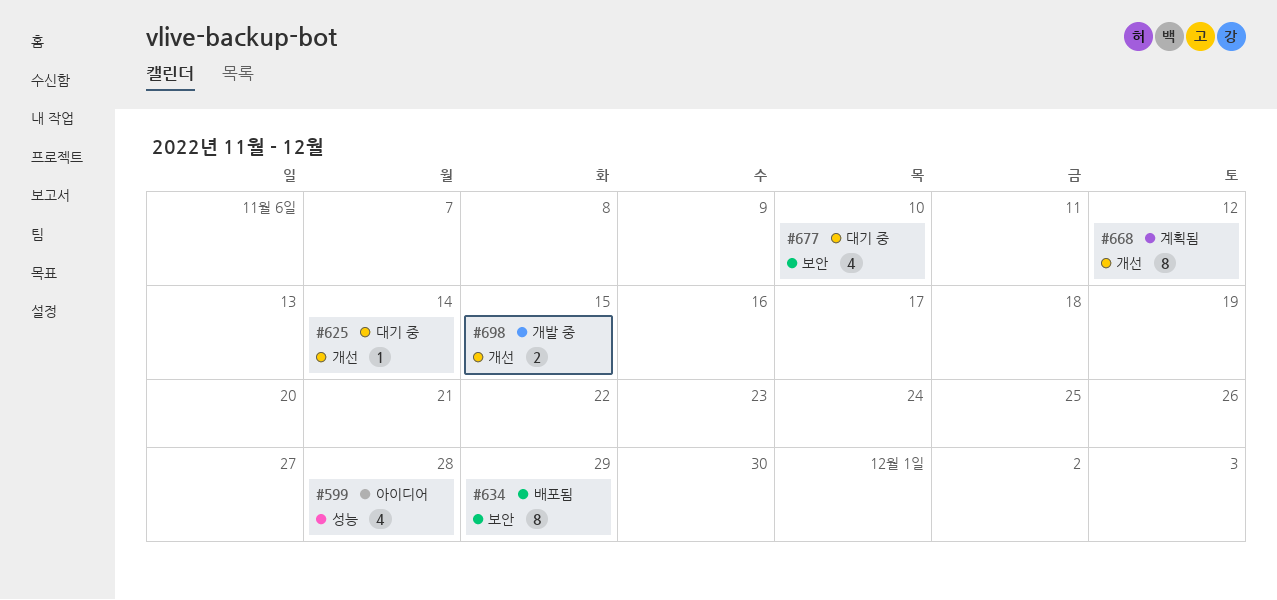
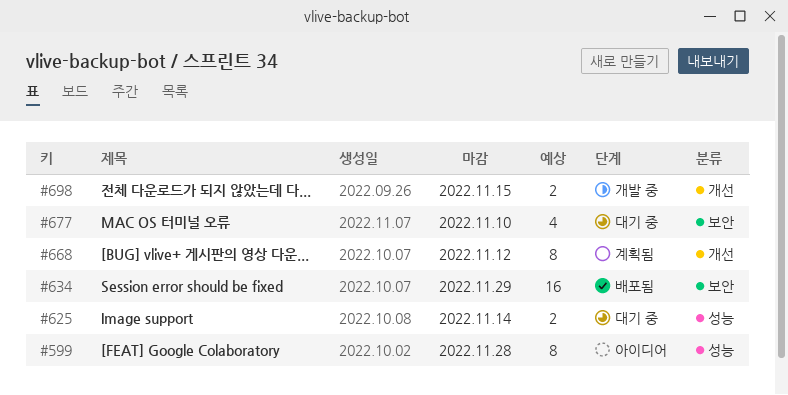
#599, estimate: 4 -> 8
#625, label: 개선 -> 성능
#625, estimate: 1 -> 2
#634, estimate: 8 -> 16

